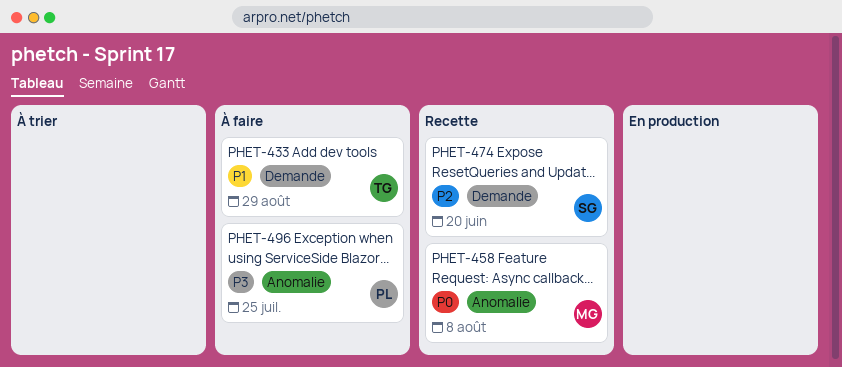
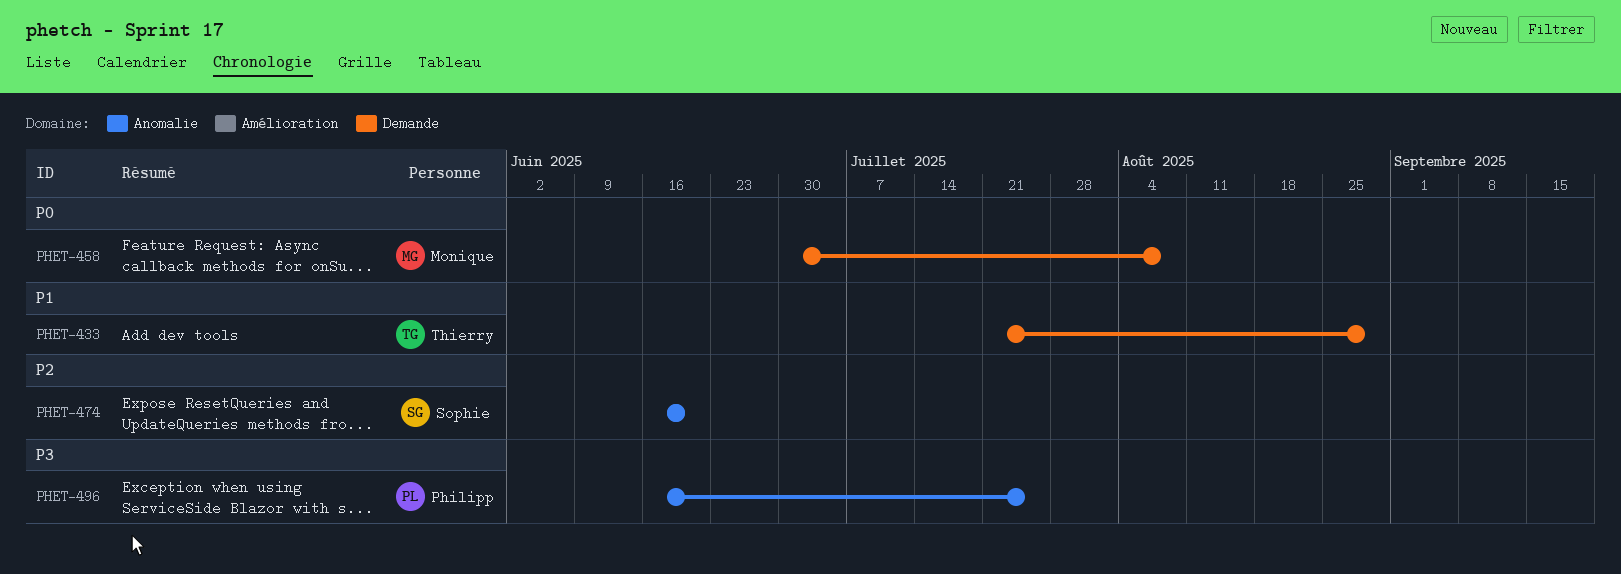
PHET-458, label: Anomalie -> Demande
PHET-474, label: Demande -> Anomalie

